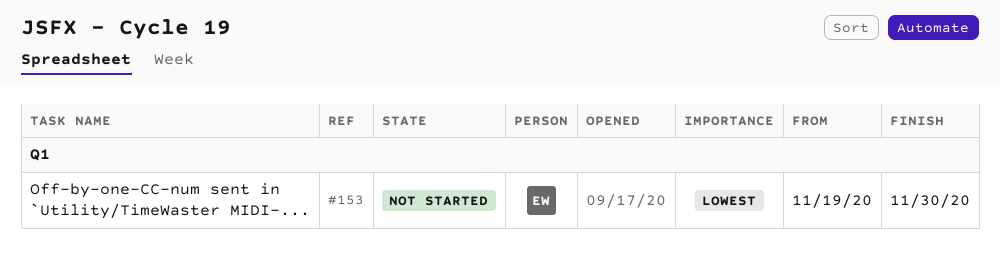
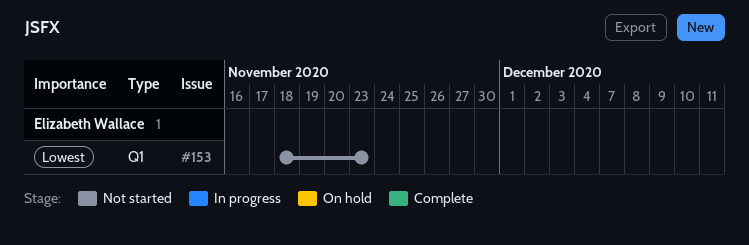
#153, start: Nov 19 -> Nov 18
#153, due: Nov 30 -> Nov 23

